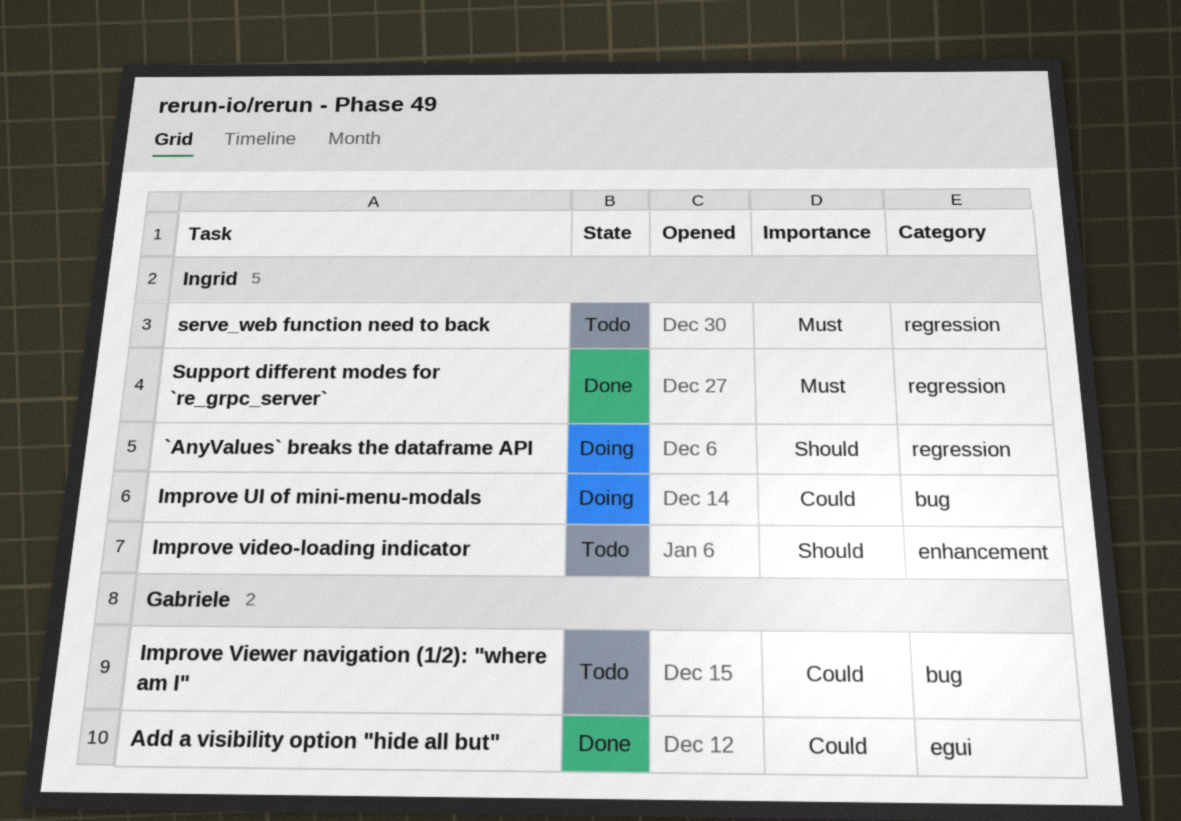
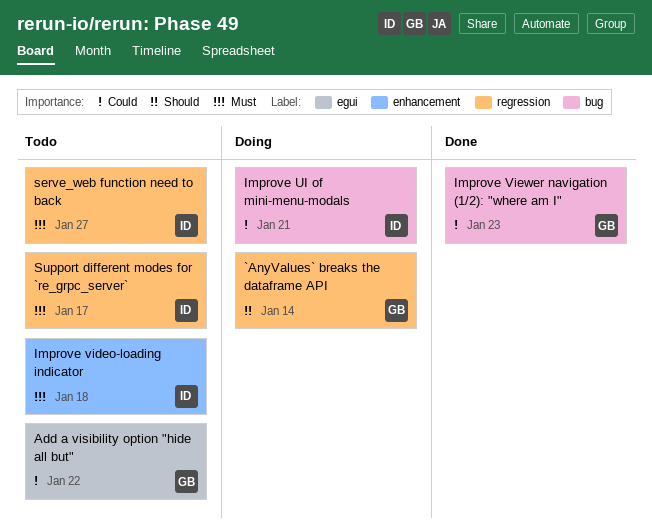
`AnyValues` breaks the dataframe API, owner: Ingrid -> Gabriele
Add a visibility option "hide all but", status: Done -> Todo
Improve video-loading indicator, priority: Should -> Must
Improve Viewer navigation (1/2): "where am I", status: Todo -> Done
Support different modes for `re_grpc_server`, status: Done -> Todo

